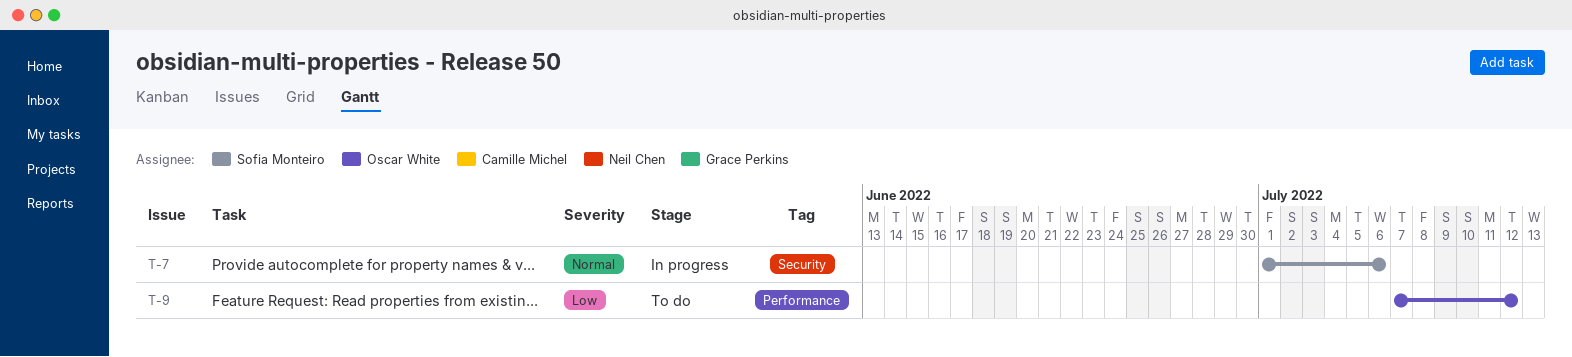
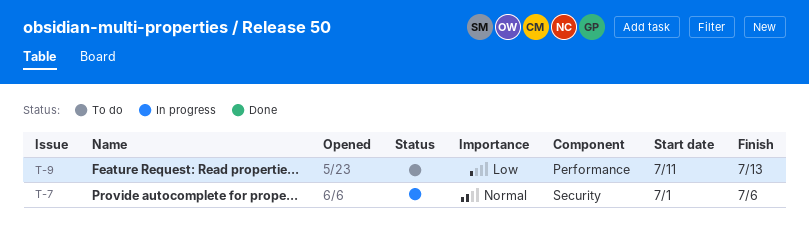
T-9, start: Jul 7 -> Jul 11
T-9, due: Jul 12 -> Jul 13

